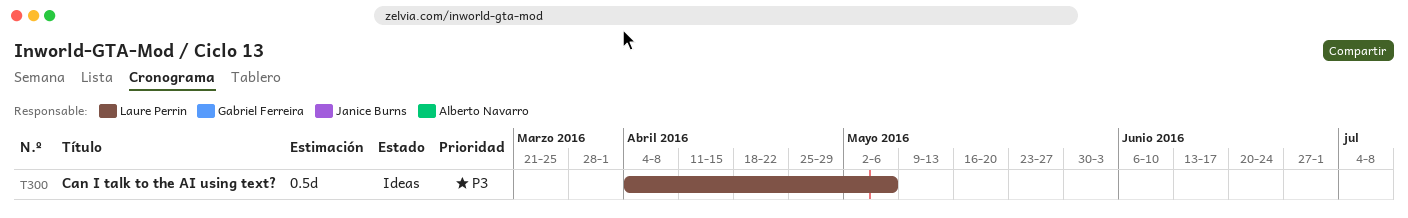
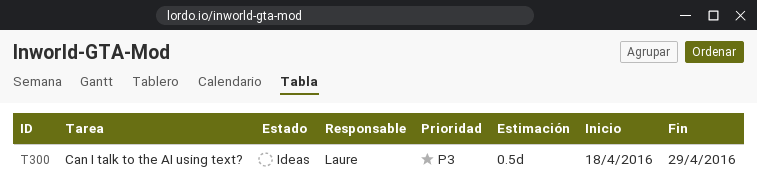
T300, start: Apr 4 -> Apr 18
T300, due: May 6 -> Apr 29

